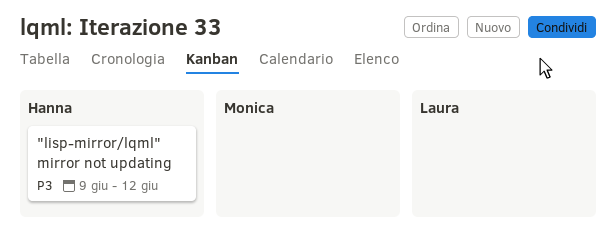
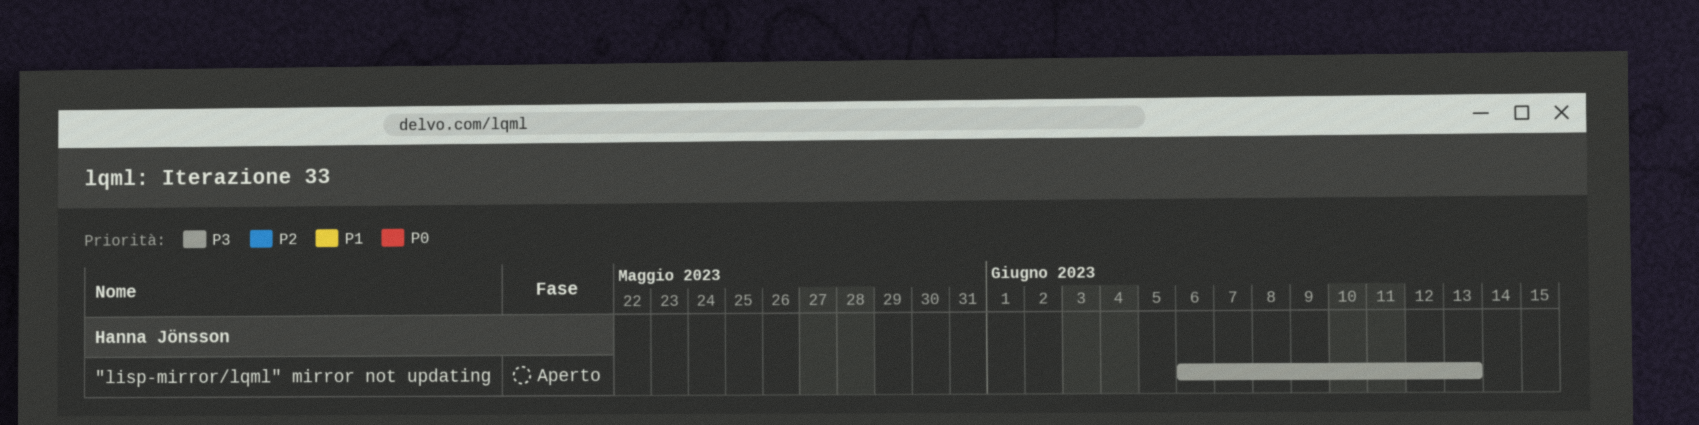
"lisp-mirror/lqml" mirror not updating, start: Jun 9 -> Jun 6
"lisp-mirror/lqml" mirror not updating, due: Jun 12 -> Jun 13

